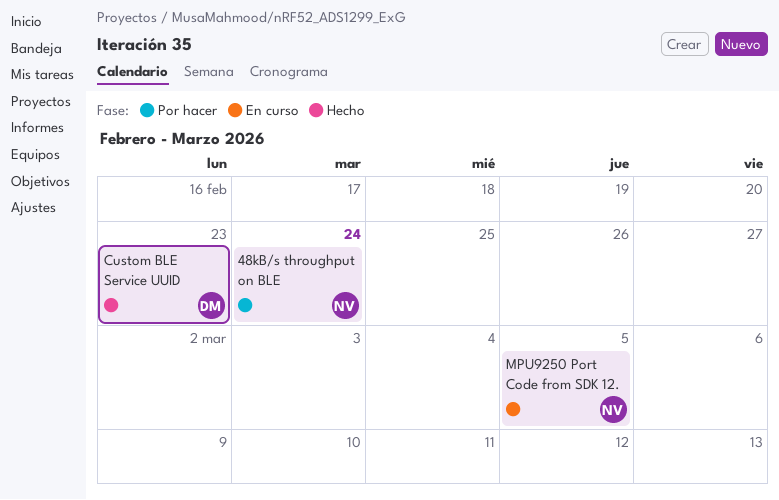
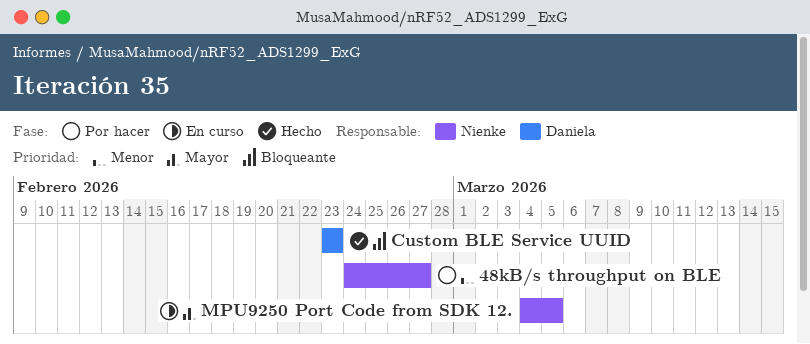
48kB/s throughput on BLE, due: Feb 24 -> Feb 27

